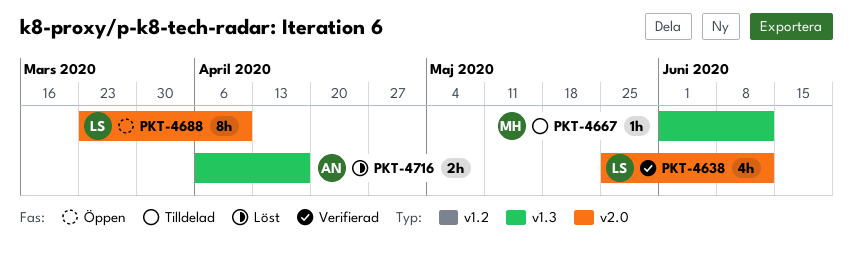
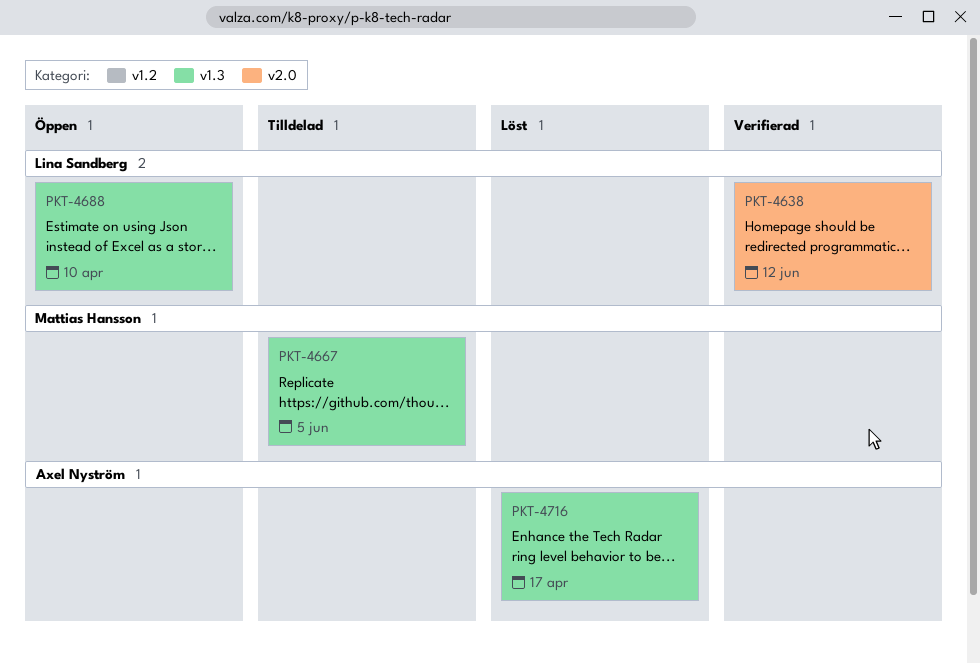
PKT-4667, due: Jun 12 -> Jun 5
PKT-4688, label: v2.0 -> v1.3

